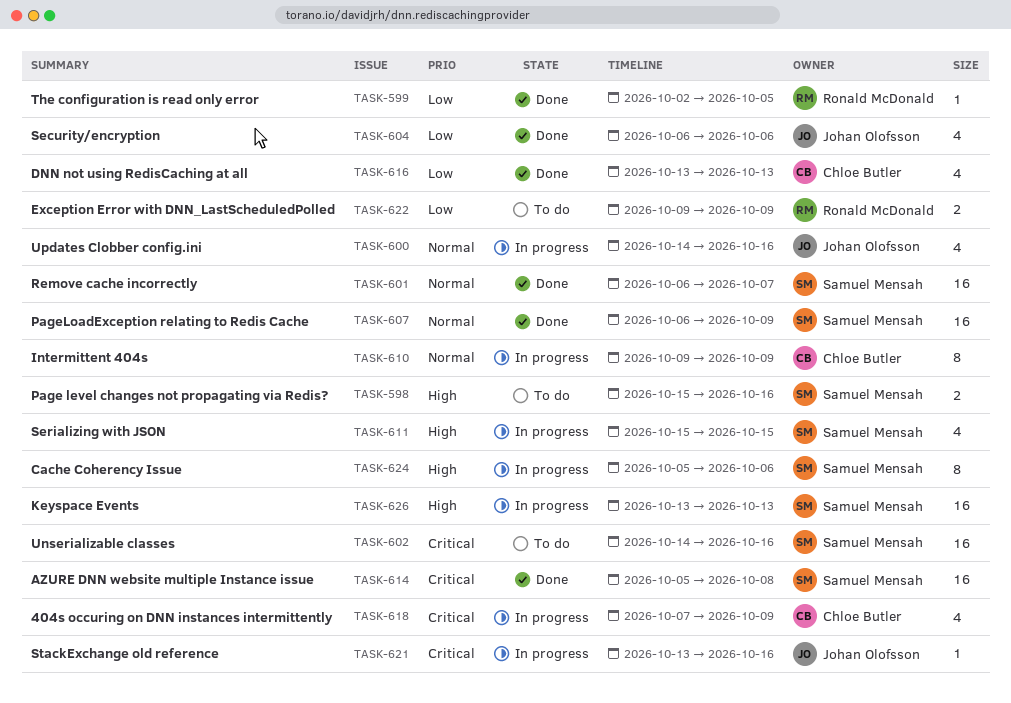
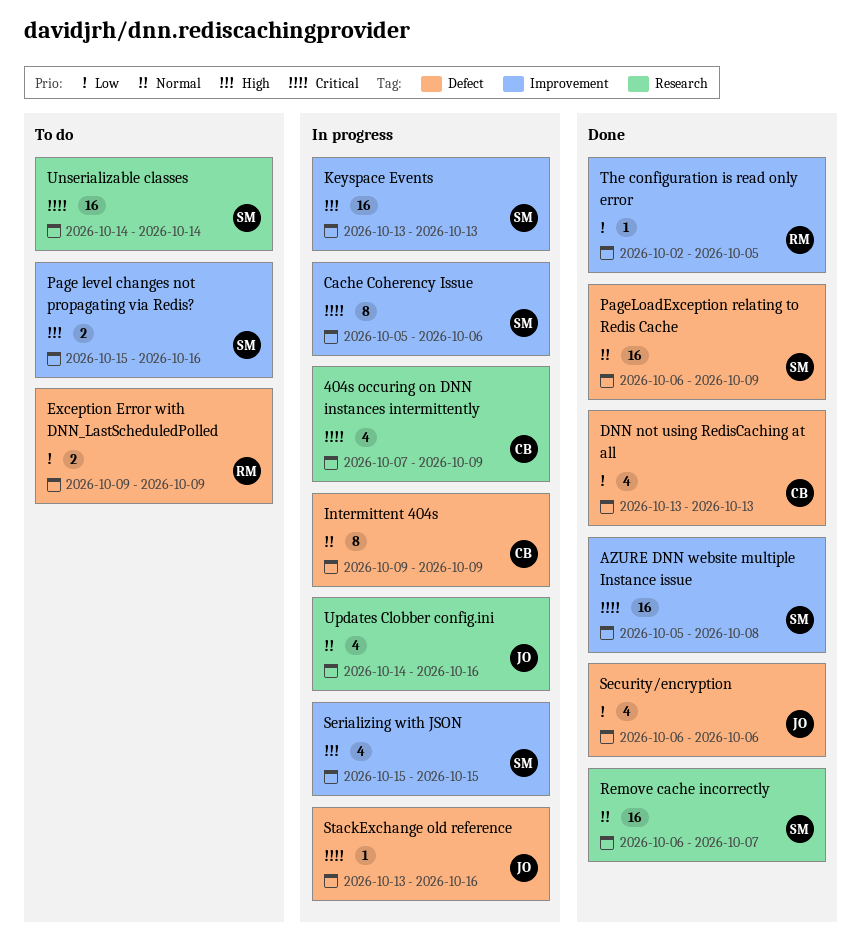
Cache Coherency Issue, priority: High -> Critical
Unserializable classes, due: Oct 16 -> Oct 14

